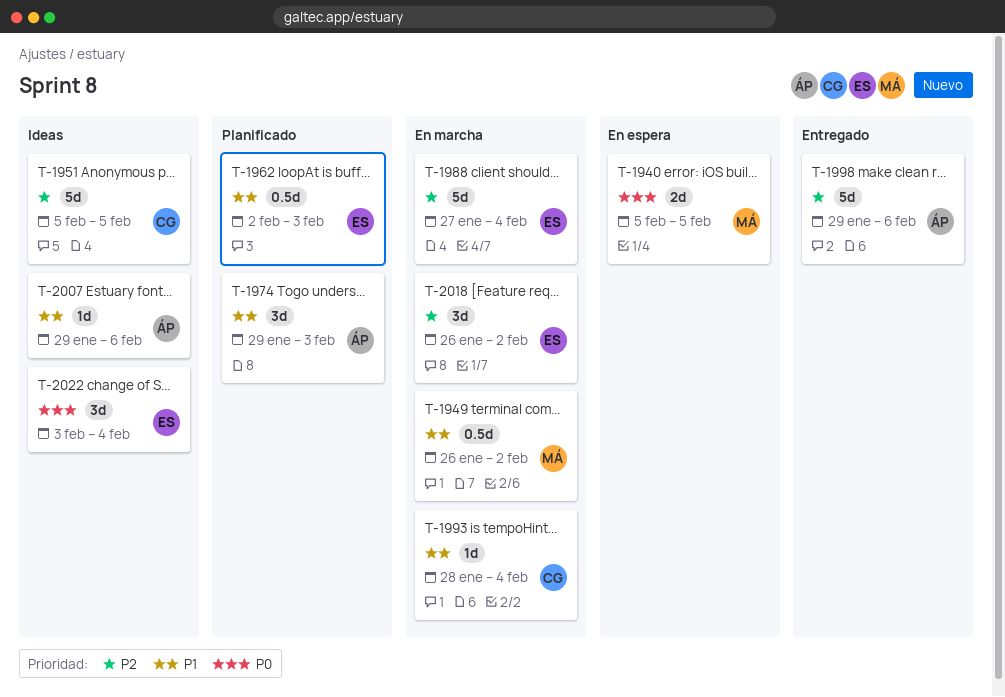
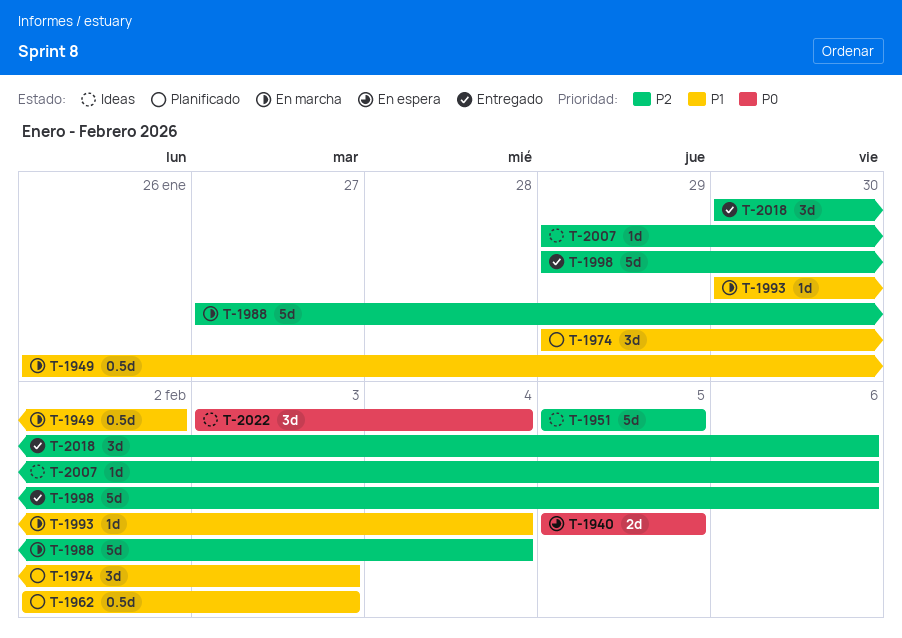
T-1993, start: Jan 28 -> Jan 30
T-2007, priority: P1 -> P2
T-2018, status: En marcha -> Entregado
T-2018, start: Jan 26 -> Jan 30
T-2018, due: Feb 2 -> Feb 6

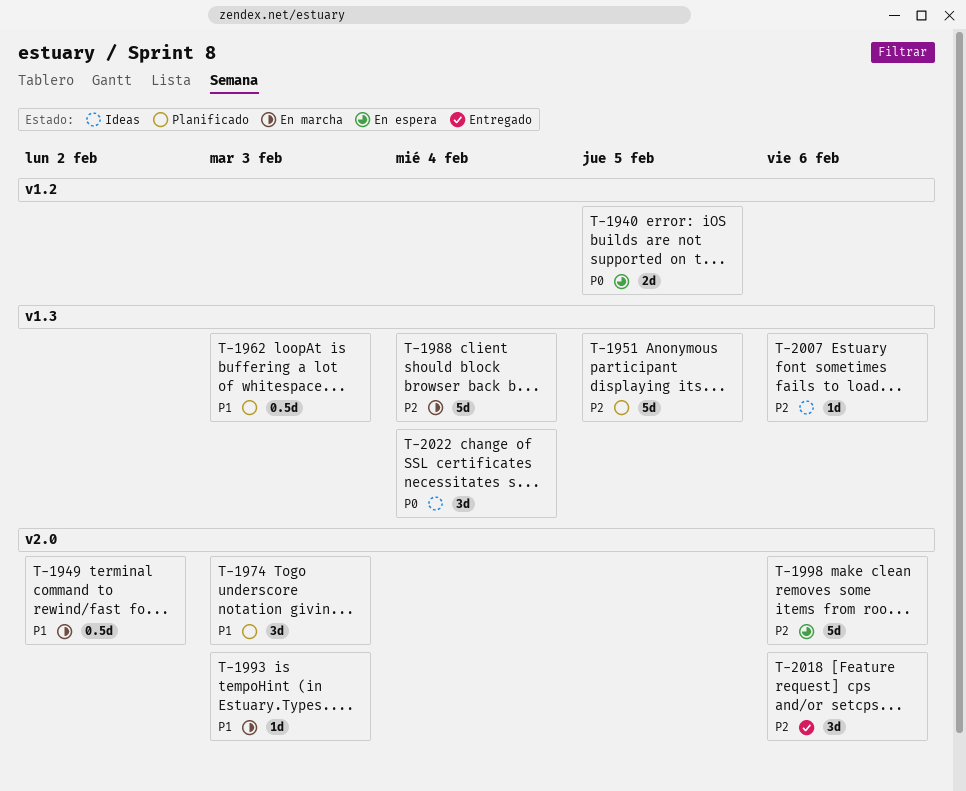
T-1951, status: Ideas -> Planificado
T-1993, due: Feb 4 -> Feb 3
T-1998, status: Entregado -> En espera

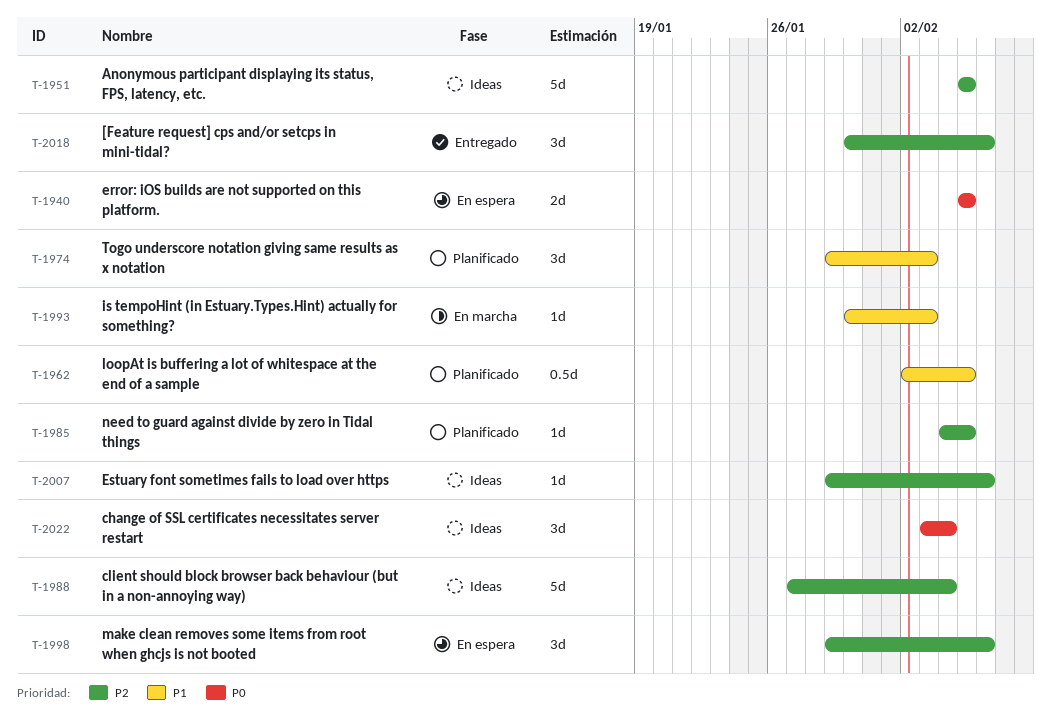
T-1949: present -> none
T-1951, status: Planificado -> Ideas
T-1962, due: Feb 3 -> Feb 5
T-1985: none -> present
T-1988, status: En marcha -> Ideas
T-1998, estimate: 5d -> 3d

